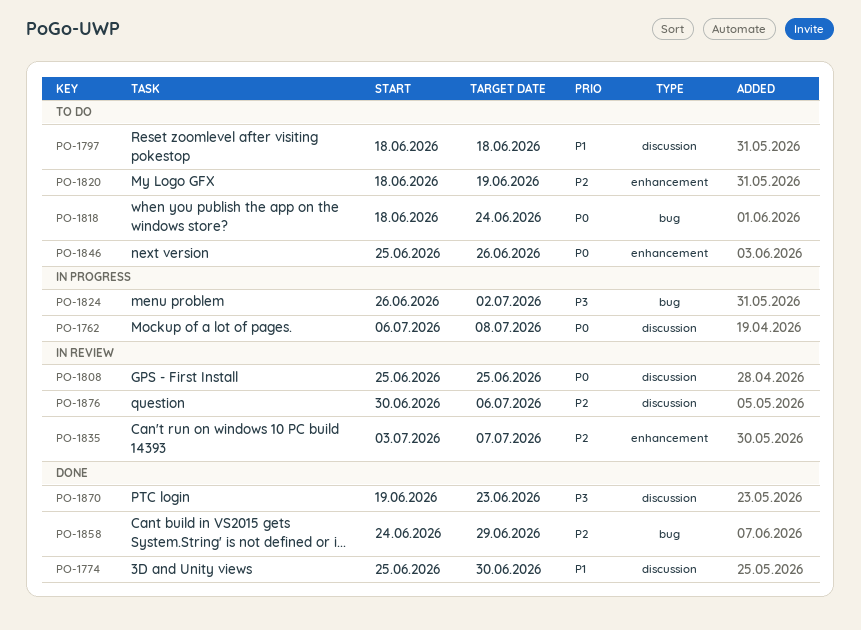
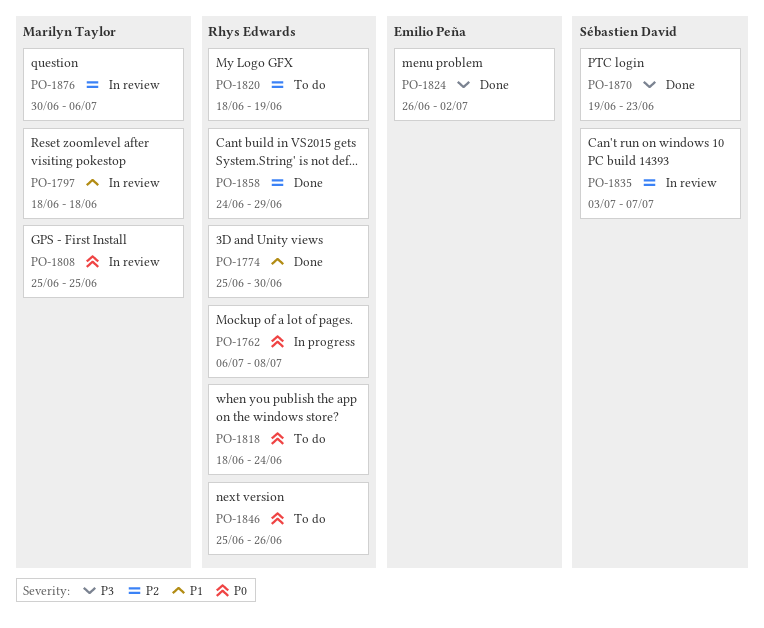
PO-1797, status: To do -> In review
PO-1824, status: In progress -> Done

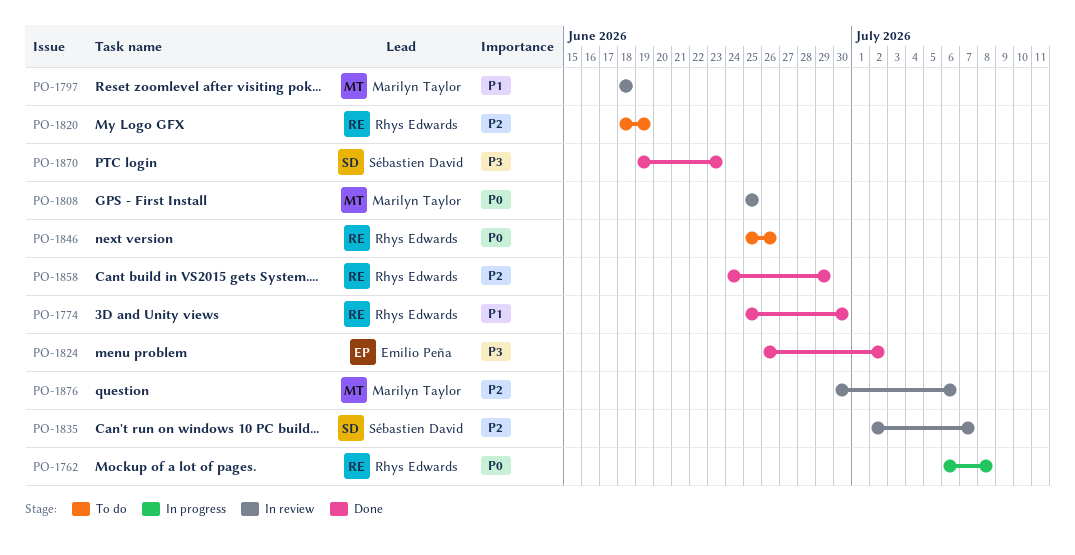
PO-1818: present -> none
PO-1835, start: Jul 3 -> Jul 2

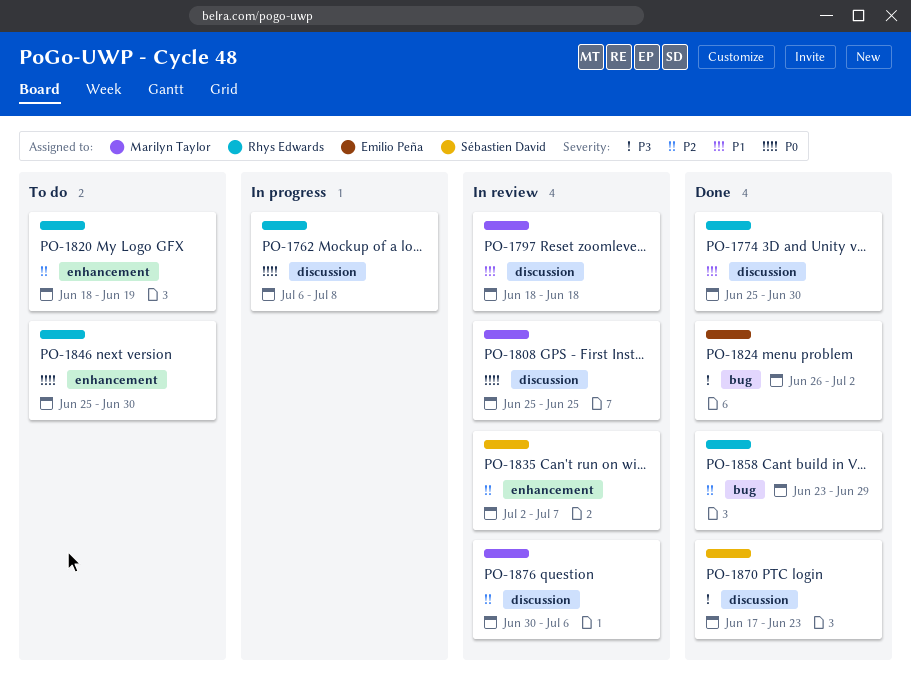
PO-1846, due: Jun 26 -> Jun 30
PO-1858, start: Jun 24 -> Jun 23
PO-1870, start: Jun 19 -> Jun 17

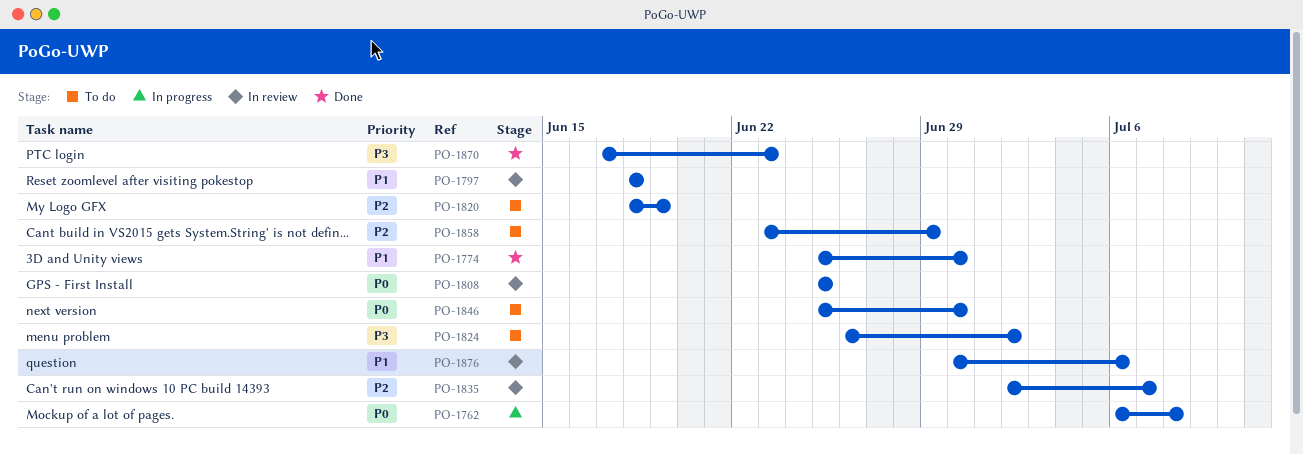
PO-1824, status: Done -> To do
PO-1858, status: Done -> To do
PO-1876, priority: P2 -> P1

